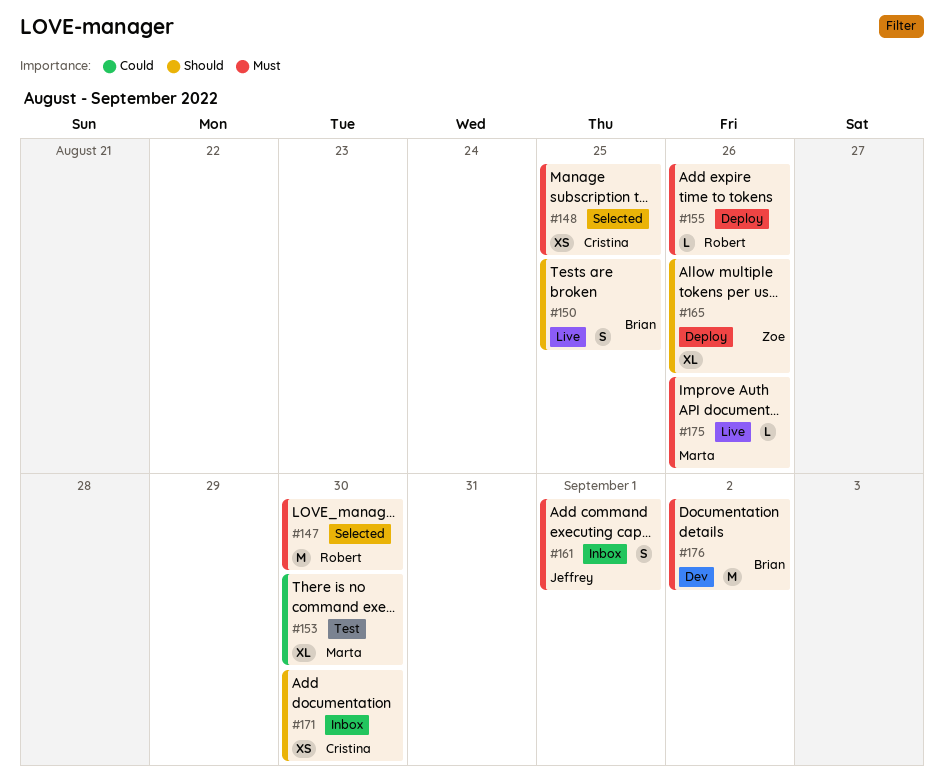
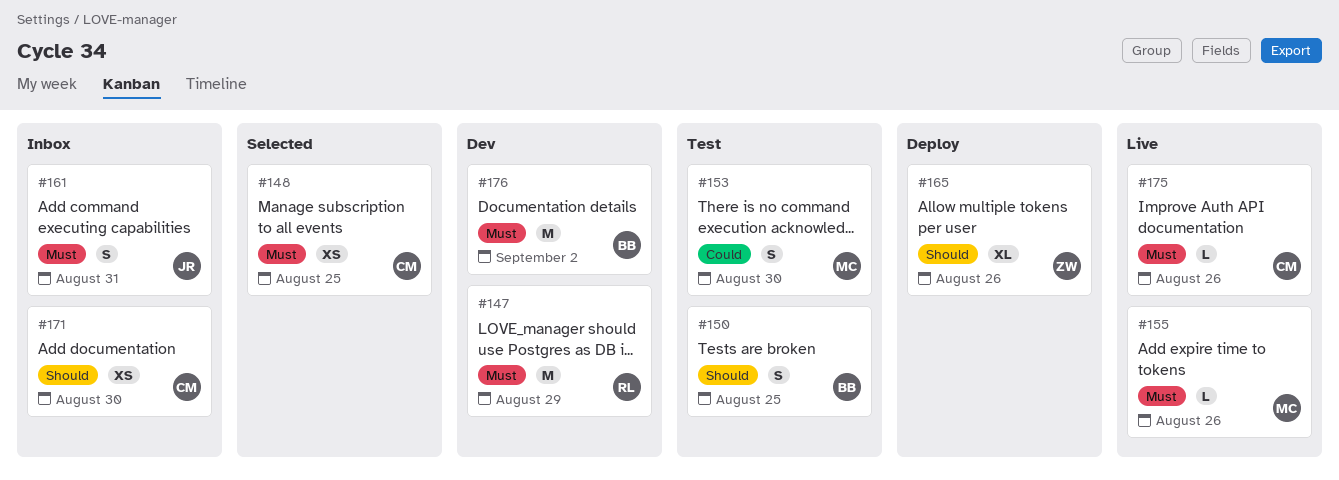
#147, status: Selected -> Dev
#147, due: Aug 30 -> Aug 29
#150, status: Live -> Test
#153, estimate: XL -> S
#155, status: Deploy -> Live
#155, owner: Robert -> Marta
#161, due: Sep 1 -> Aug 31
#175, owner: Marta -> Cristina

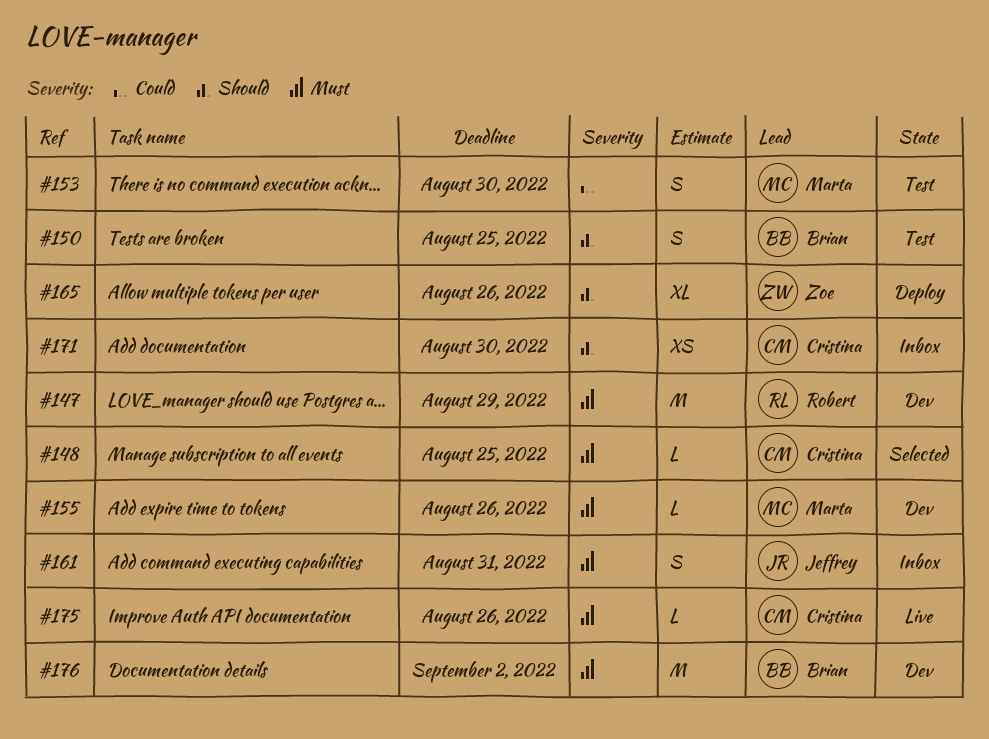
#148, estimate: XS -> L
#155, status: Live -> Dev

